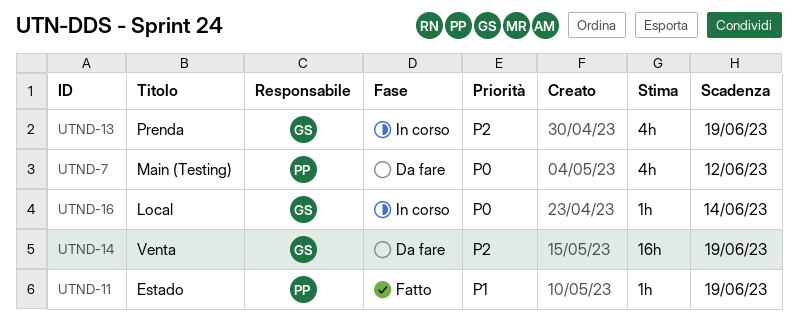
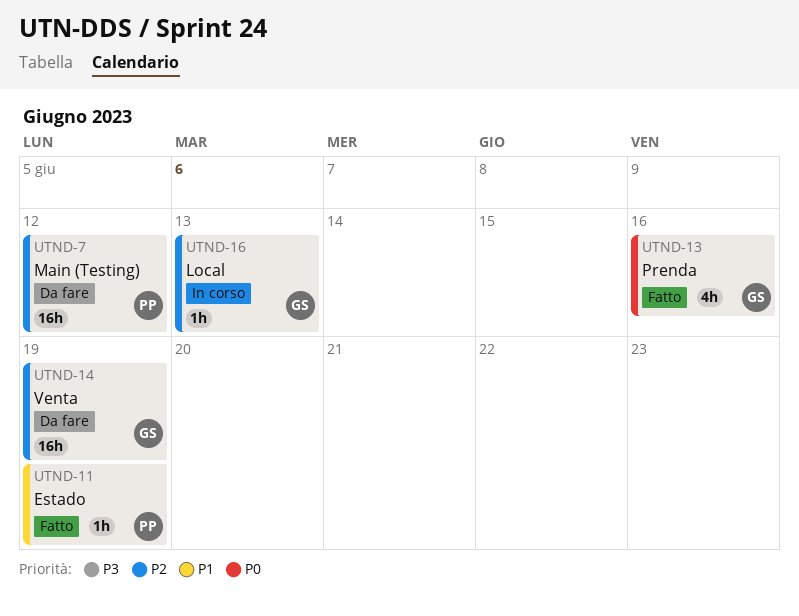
UTND-7, priority: P0 -> P2
UTND-7, estimate: 4h -> 16h
UTND-13, status: In corso -> Fatto
UTND-13, priority: P2 -> P0
UTND-13, due: Jun 19 -> Jun 16
UTND-16, priority: P0 -> P2
UTND-16, due: Jun 14 -> Jun 13

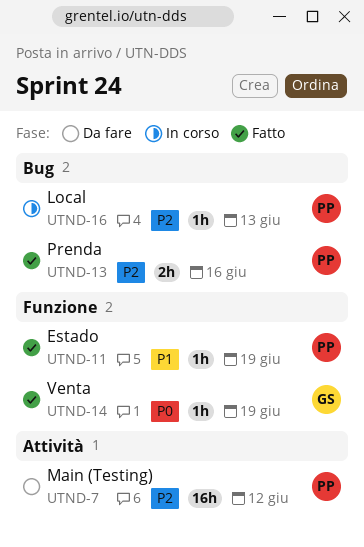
UTND-13, owner: GS -> PP
UTND-13, priority: P0 -> P2
UTND-13, estimate: 4h -> 2h
UTND-14, status: Da fare -> Fatto
UTND-14, priority: P2 -> P0
UTND-14, estimate: 16h -> 1h
UTND-16, owner: GS -> PP

